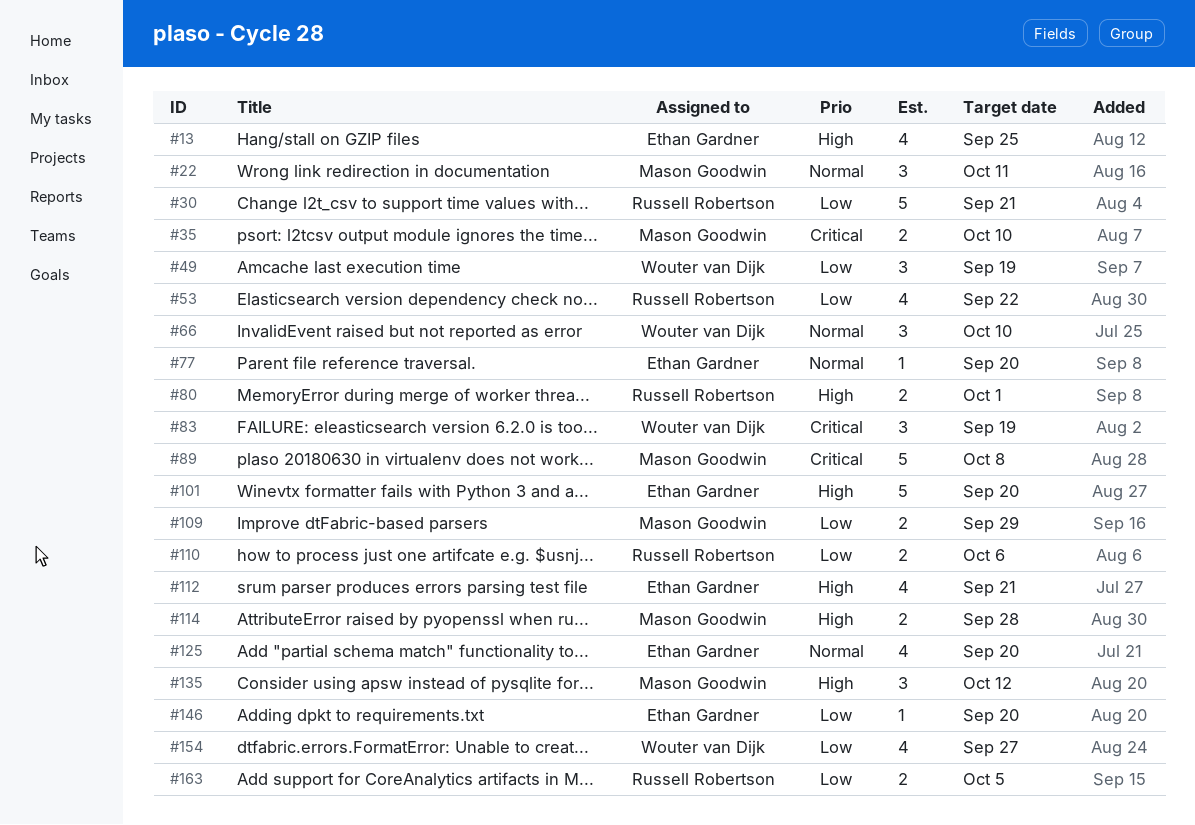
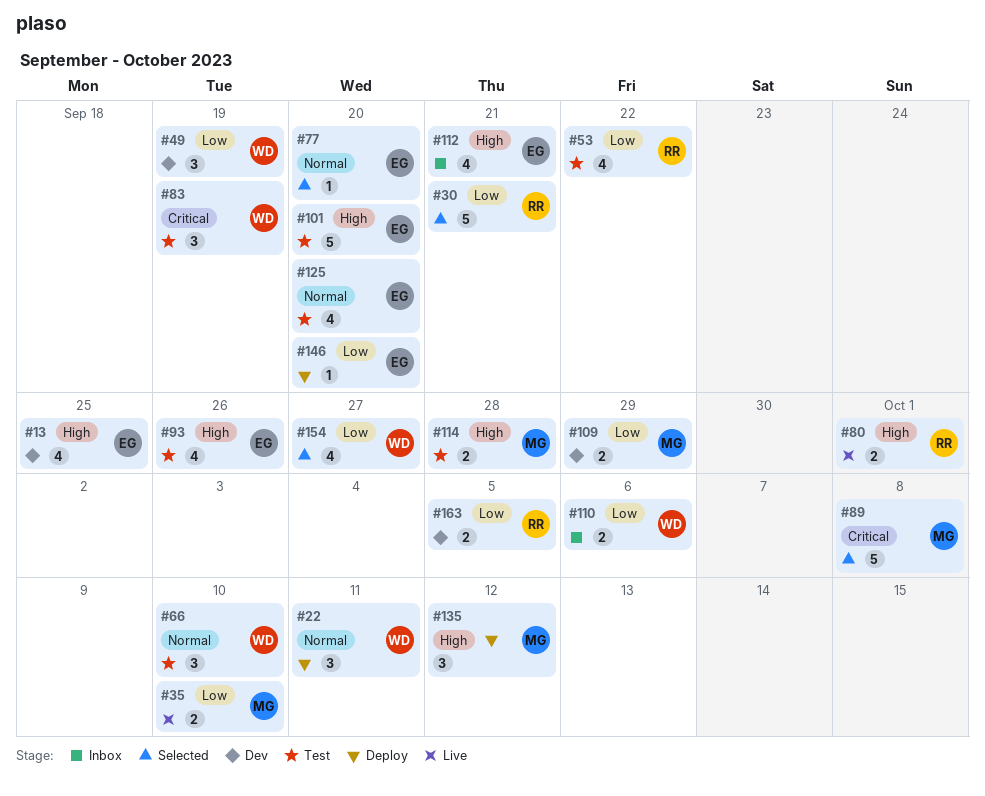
#22, owner: Mason Goodwin -> Wouter van Dijk
#35, priority: Critical -> Low
#93: none -> present
#110, owner: Russell Robertson -> Wouter van Dijk

